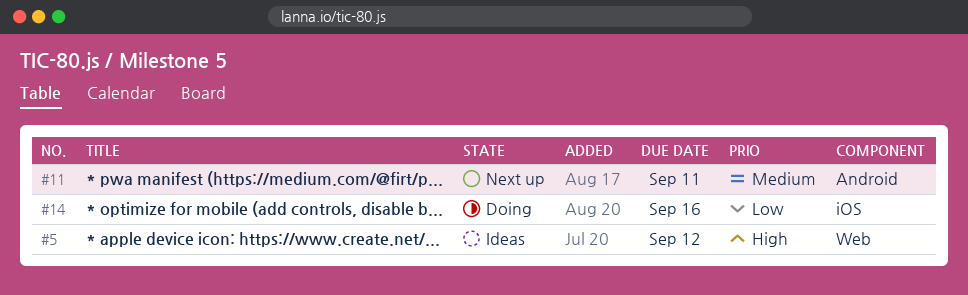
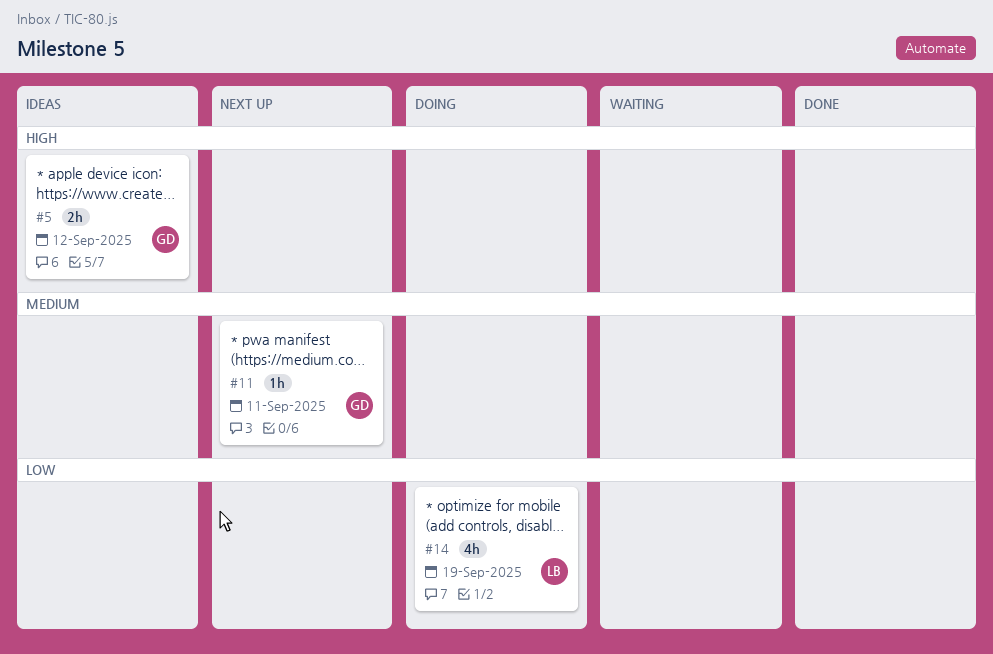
#14, due: Sep 16 -> Sep 19

